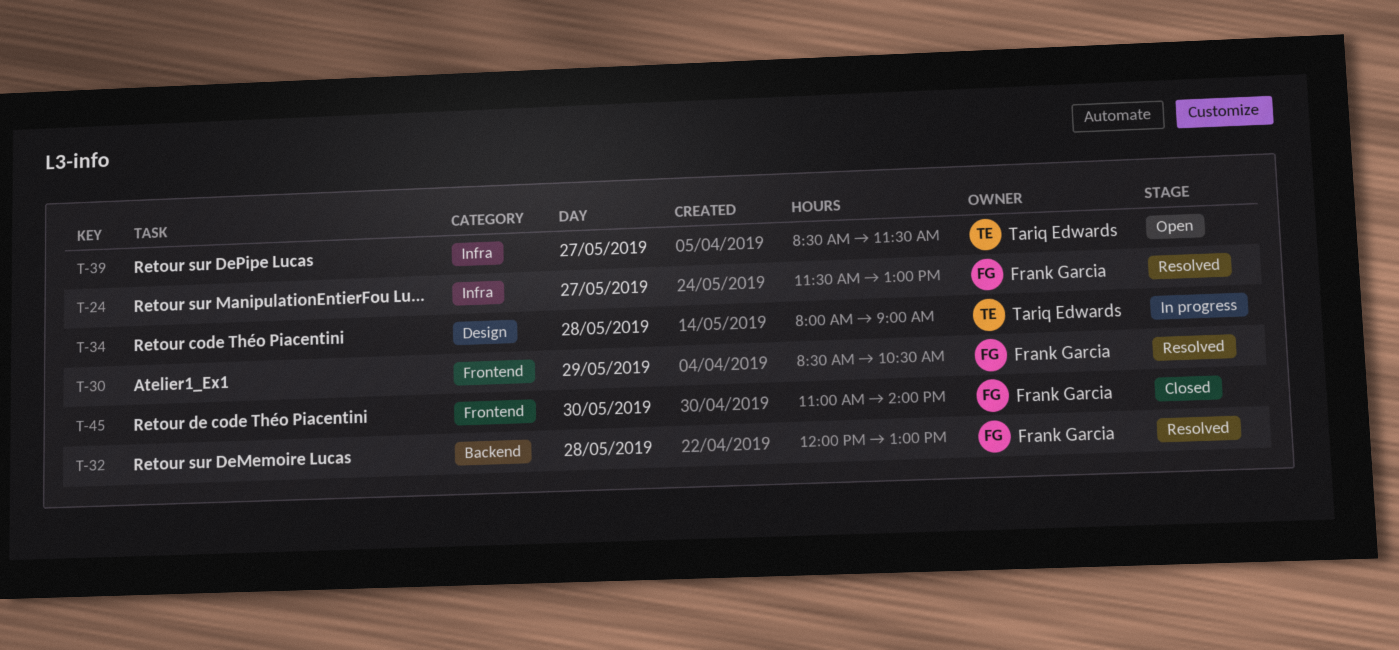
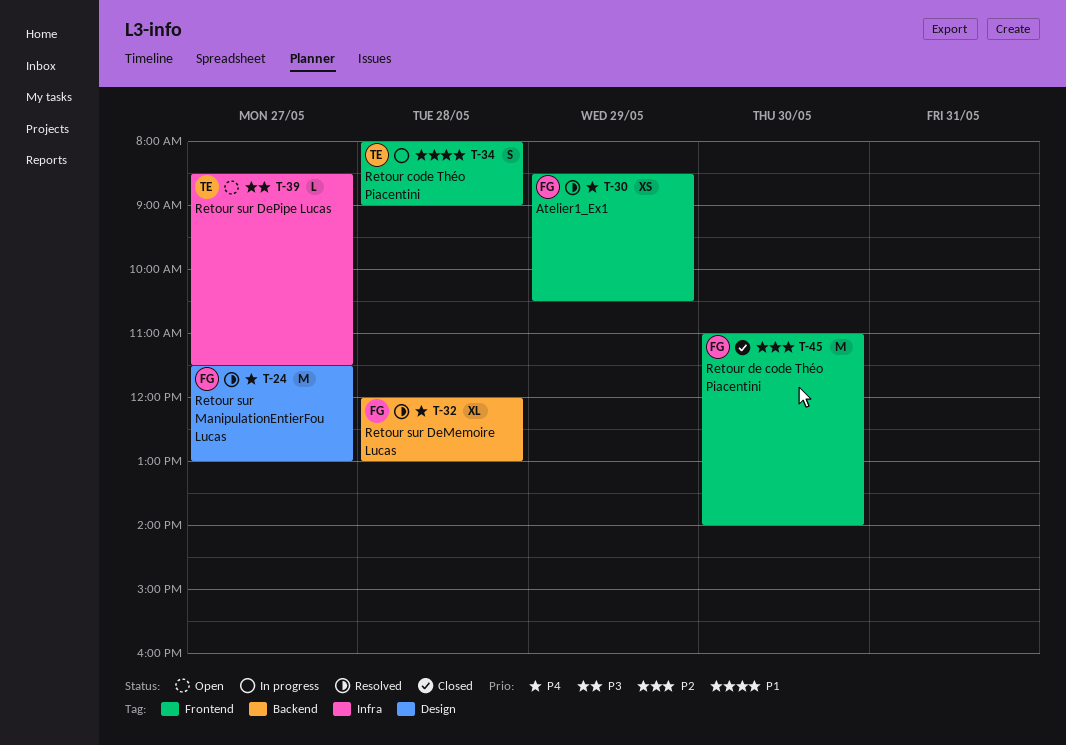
T-24, label: Infra -> Design
T-34, label: Design -> Frontend

